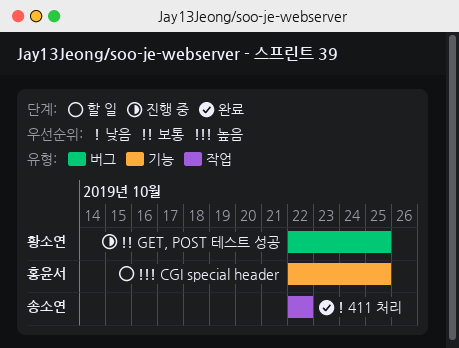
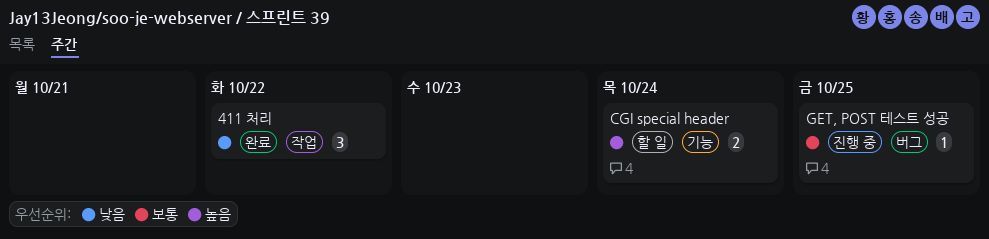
CGI special header, due: Oct 25 -> Oct 24

